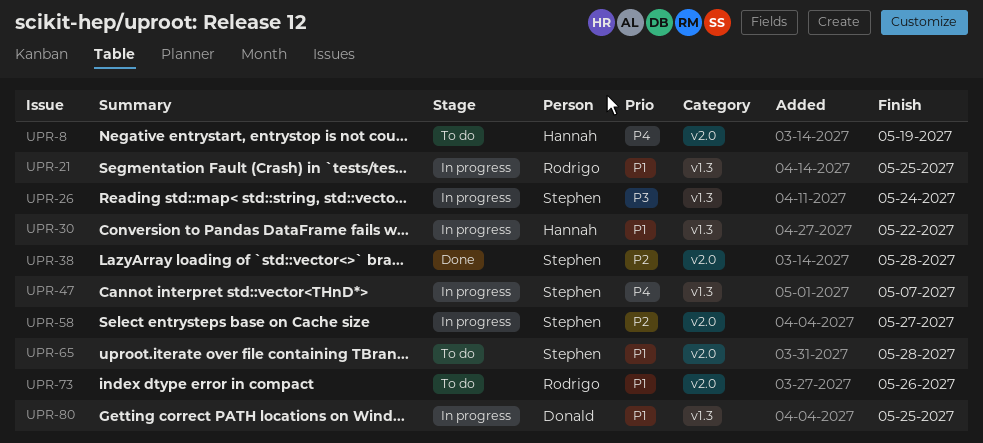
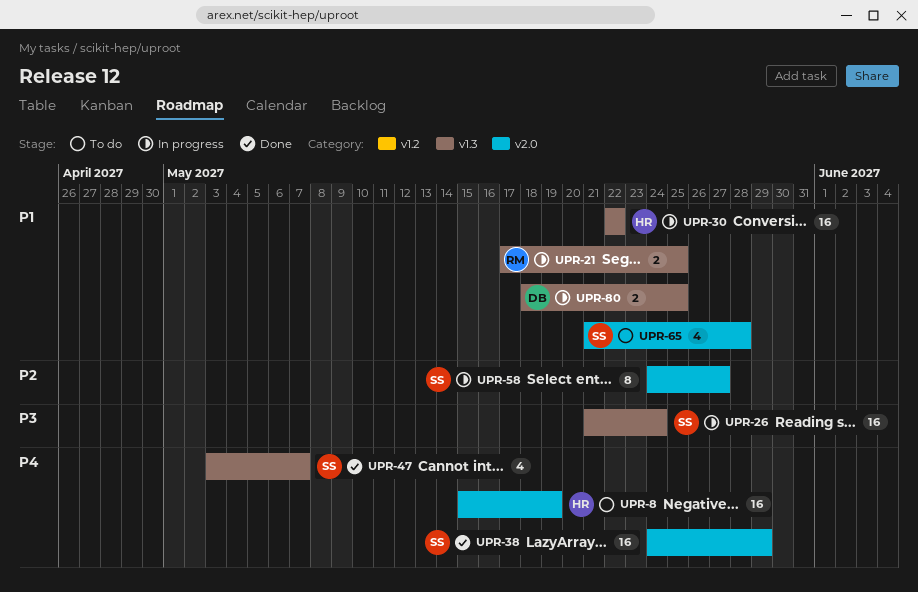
UPR-38, priority: P2 -> P4
UPR-38, due: May 28 -> May 29
UPR-47, status: In progress -> Done
UPR-73: present -> none

